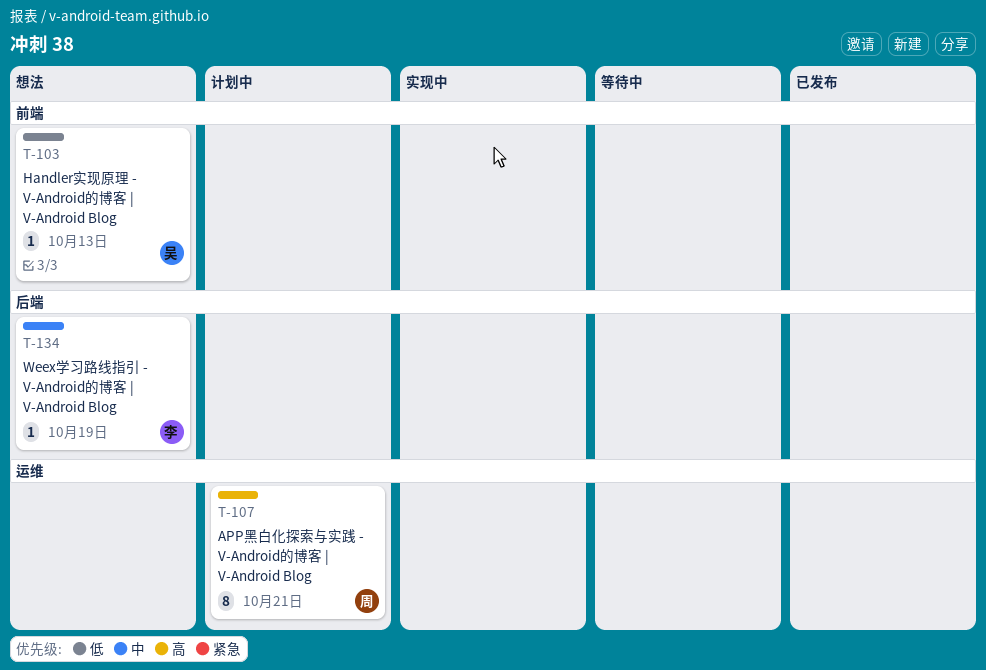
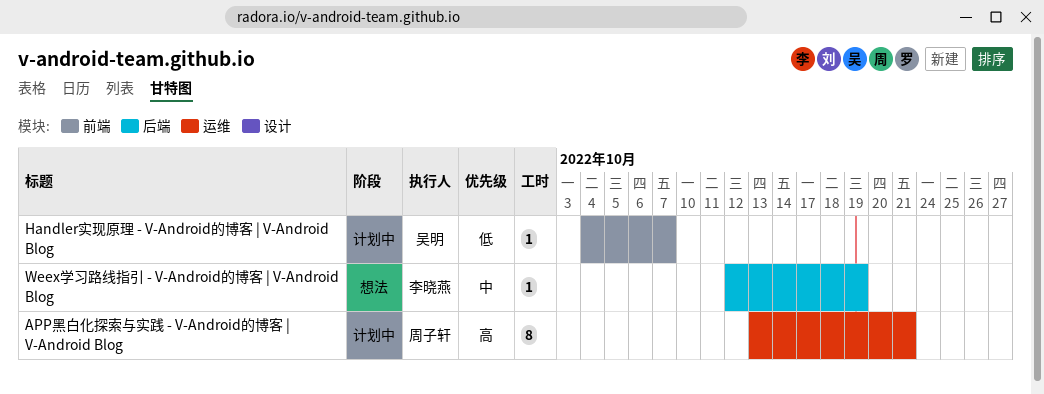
Handler实现原理 - V-Android的博客 | V-Android Blog, status: 想法 -> 计划中
Handler实现原理 - V-Android的博客 | V-Android Blog, due: Oct 13 -> Oct 7

